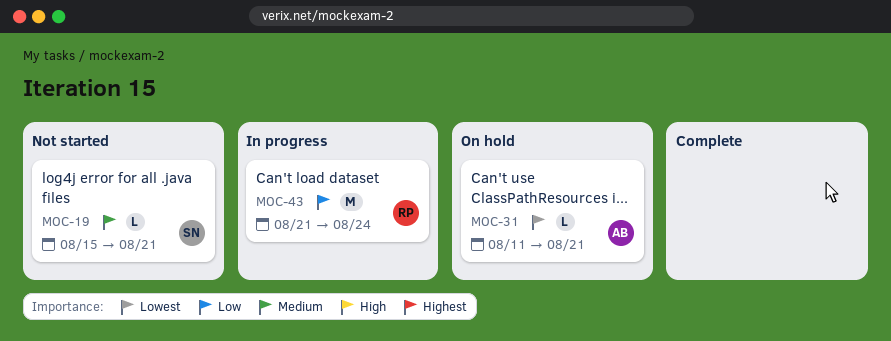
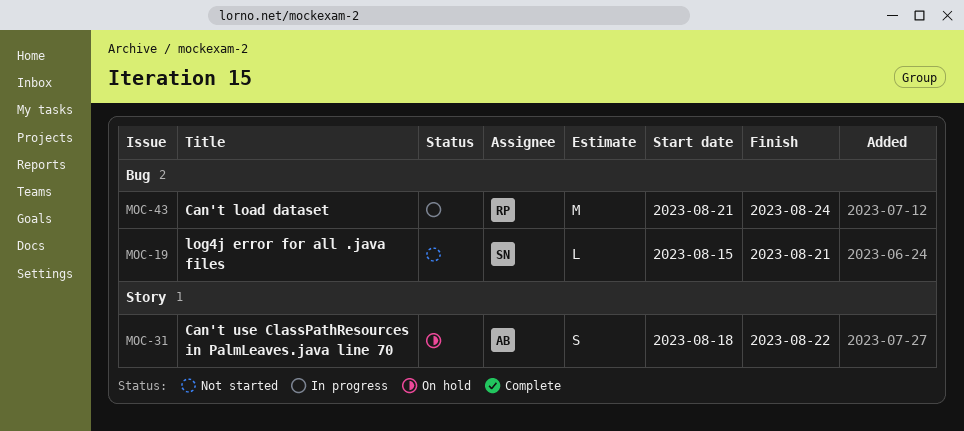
MOC-31, estimate: L -> S
MOC-31, start: Aug 11 -> Aug 18
MOC-31, due: Aug 21 -> Aug 22

